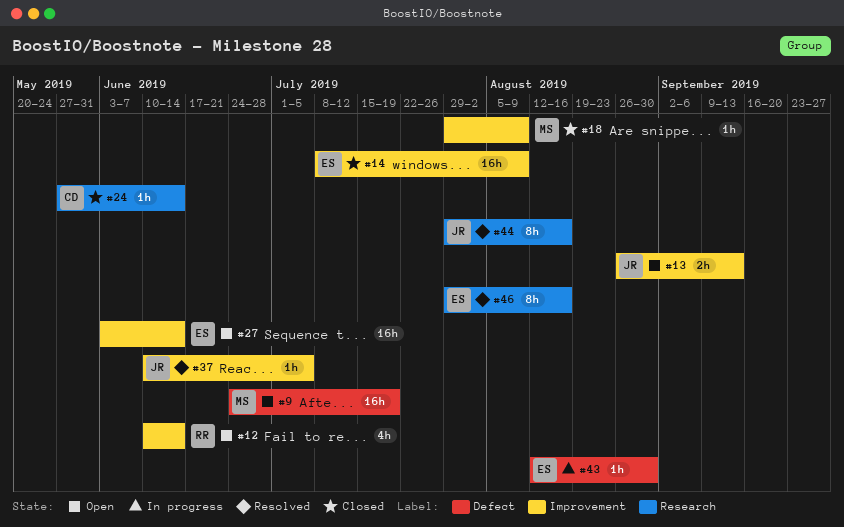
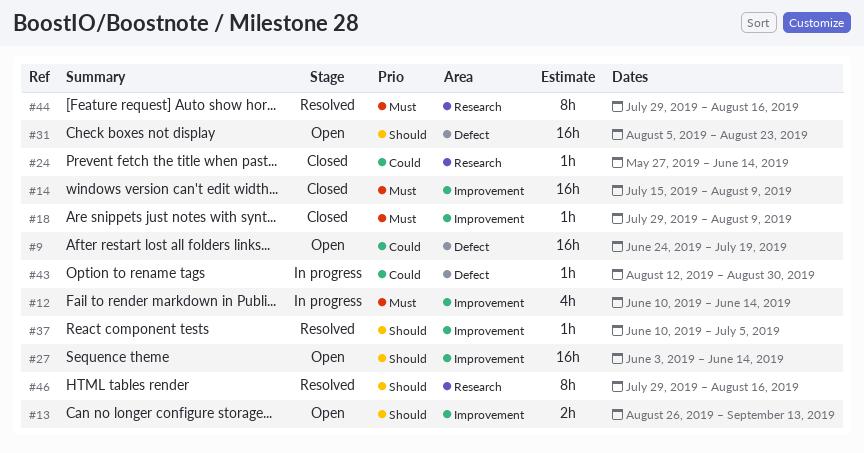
#12, status: Open -> In progress
#14, start: Jul 8 -> Jul 15
#31: none -> present

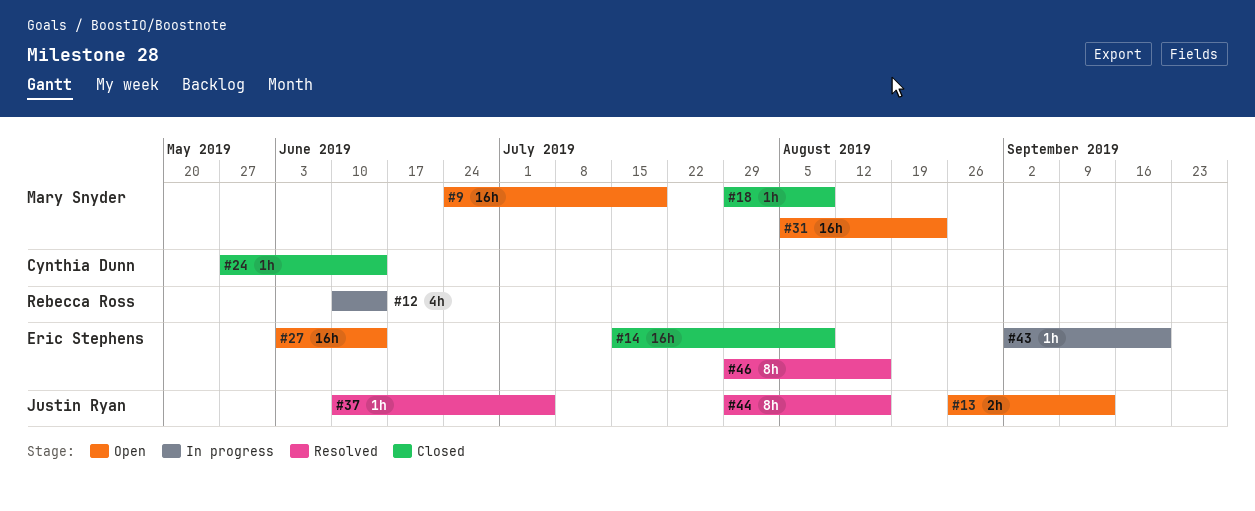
#43, start: Aug 12 -> Sep 2
#43, due: Aug 30 -> Sep 20

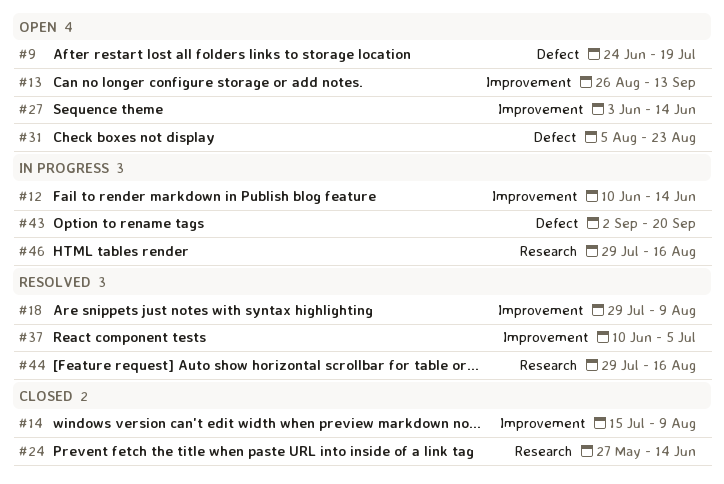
#18, status: Closed -> Resolved
#46, status: Resolved -> In progress

